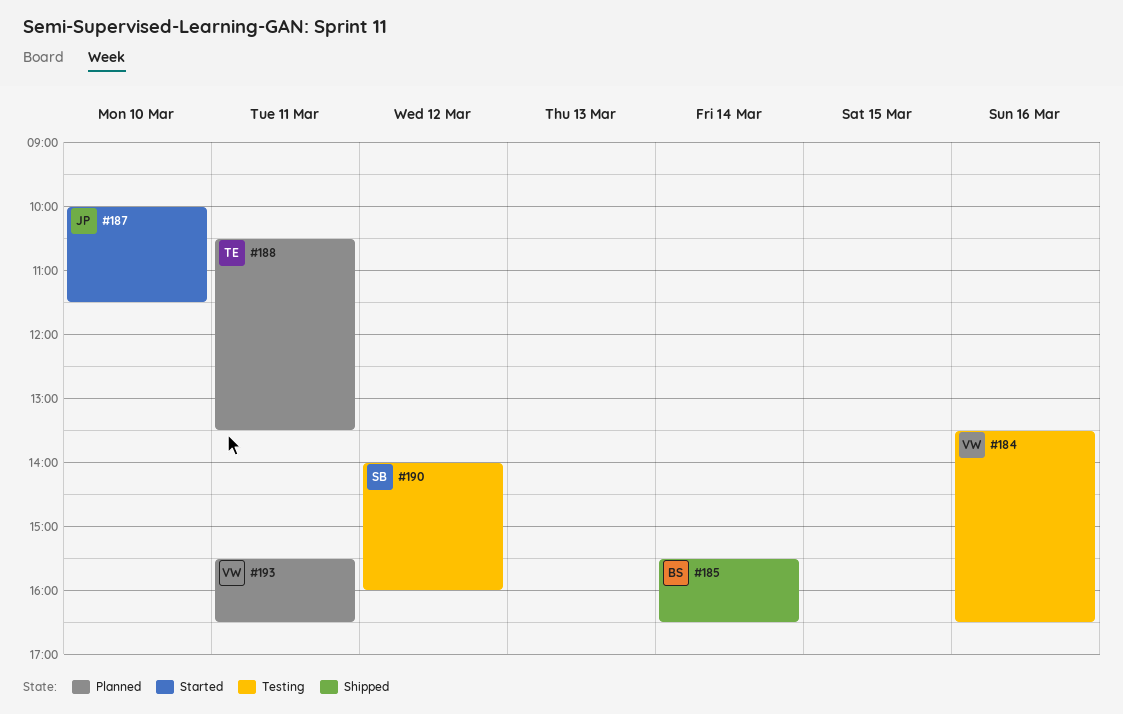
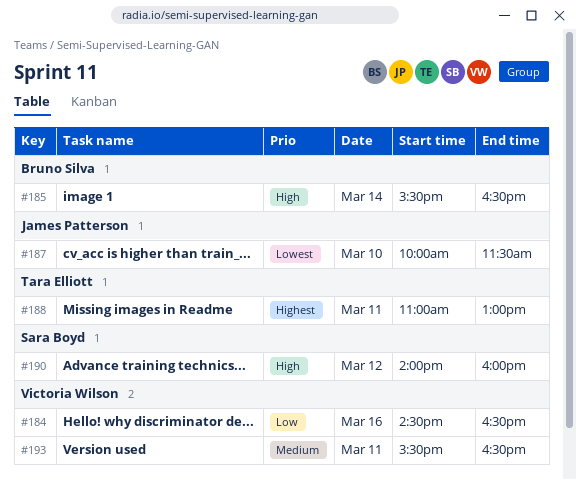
#184, begins: 13:30 -> 14:30
#188, begins: 10:30 -> 11:00
#188, ends: 13:30 -> 13:00

